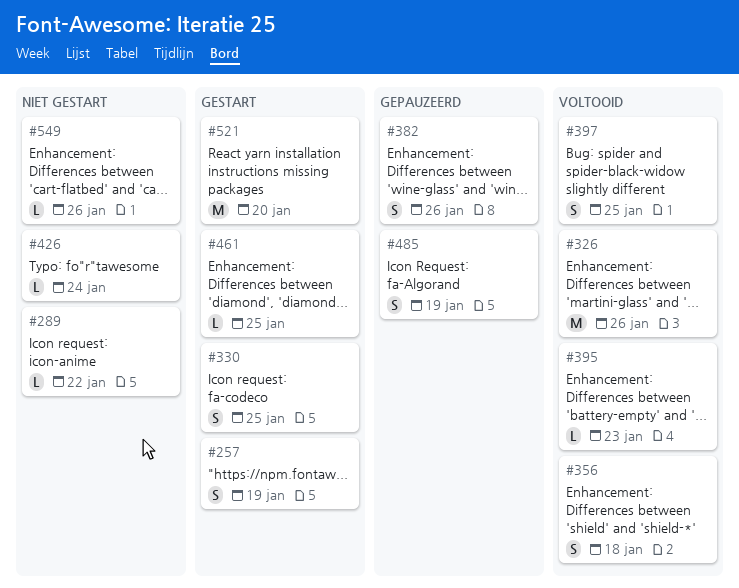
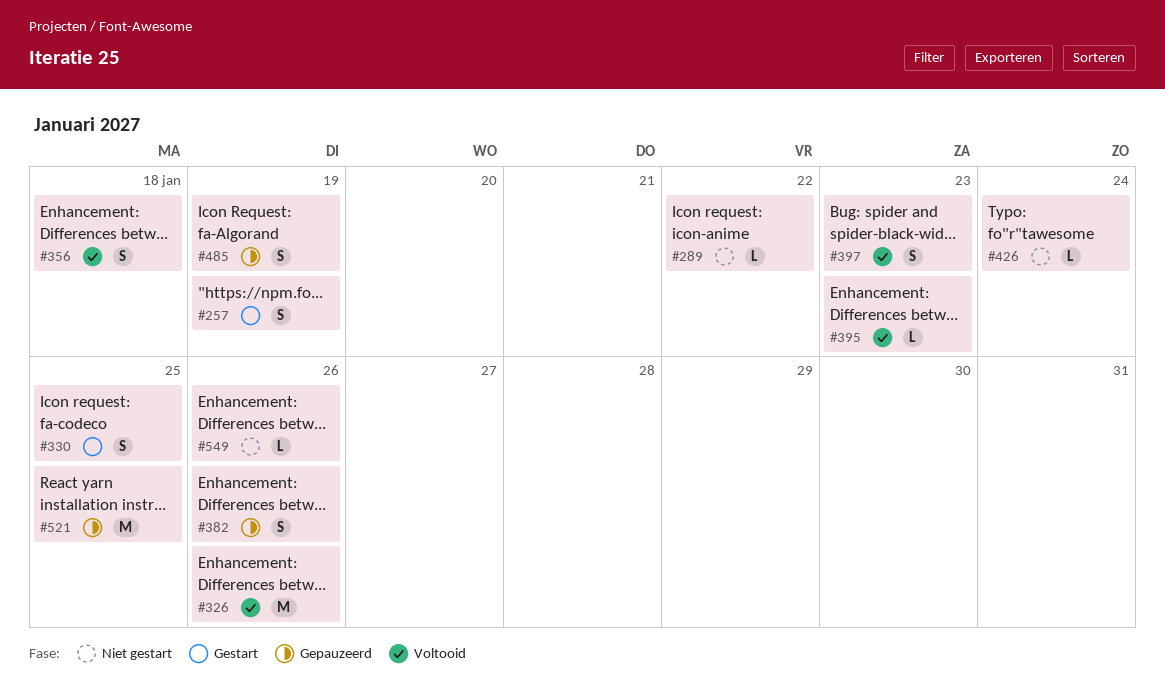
#397, due: Jan 25 -> Jan 23
#461: present -> none
#521, status: Gestart -> Gepauzeerd
#521, due: Jan 20 -> Jan 25

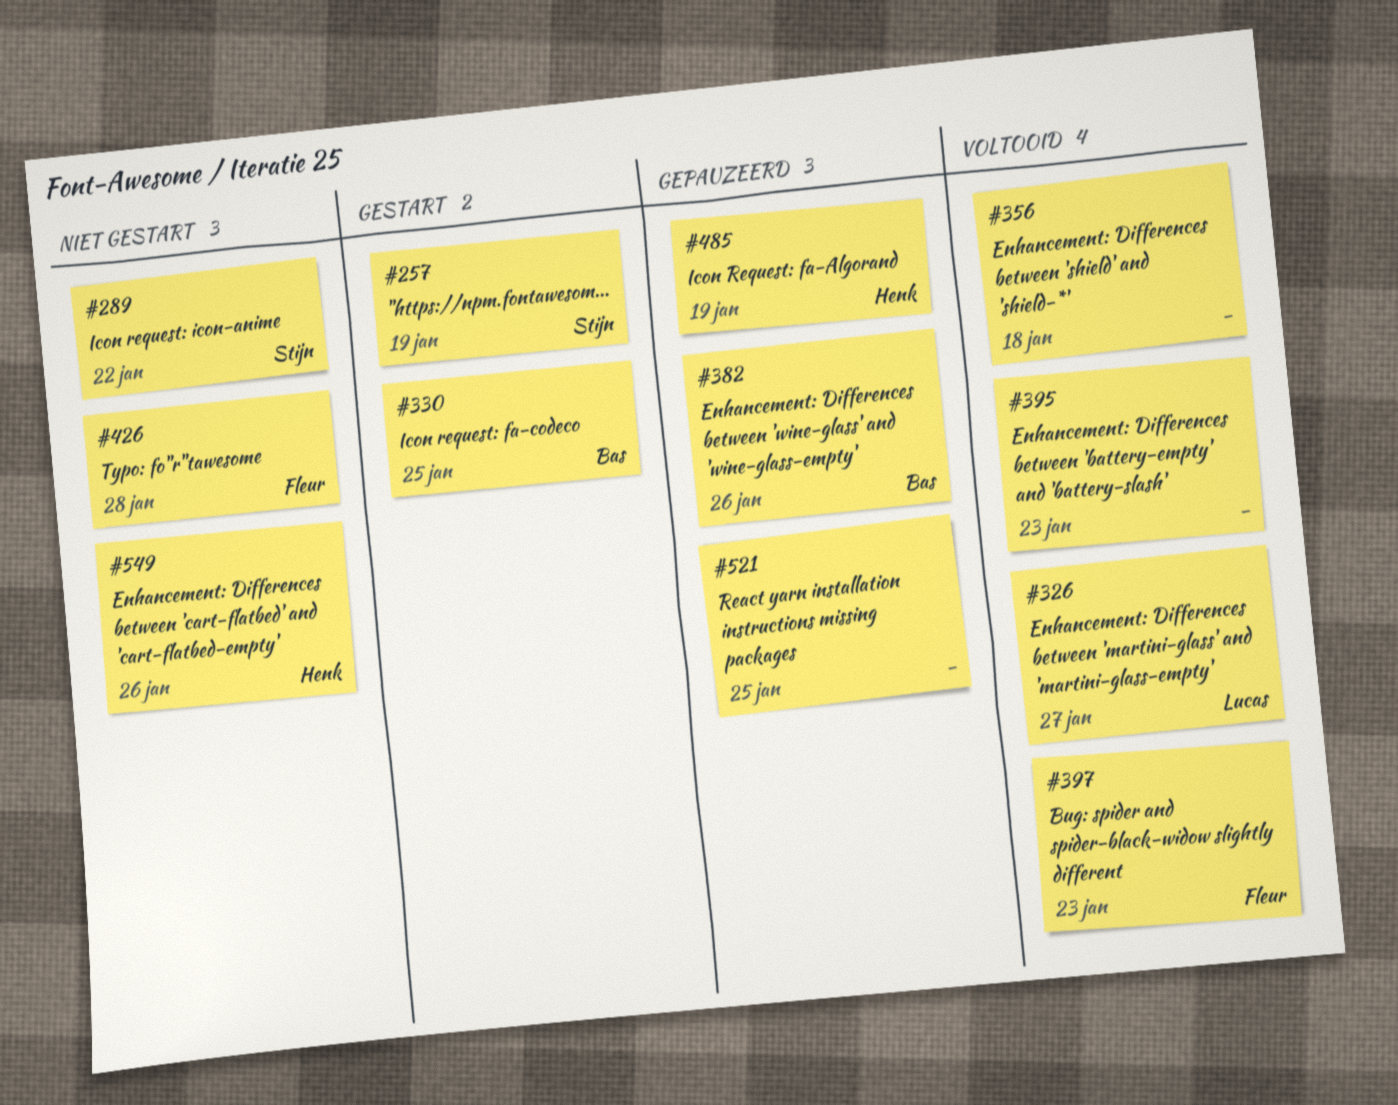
#326, due: Jan 26 -> Jan 27
#426, due: Jan 24 -> Jan 28

